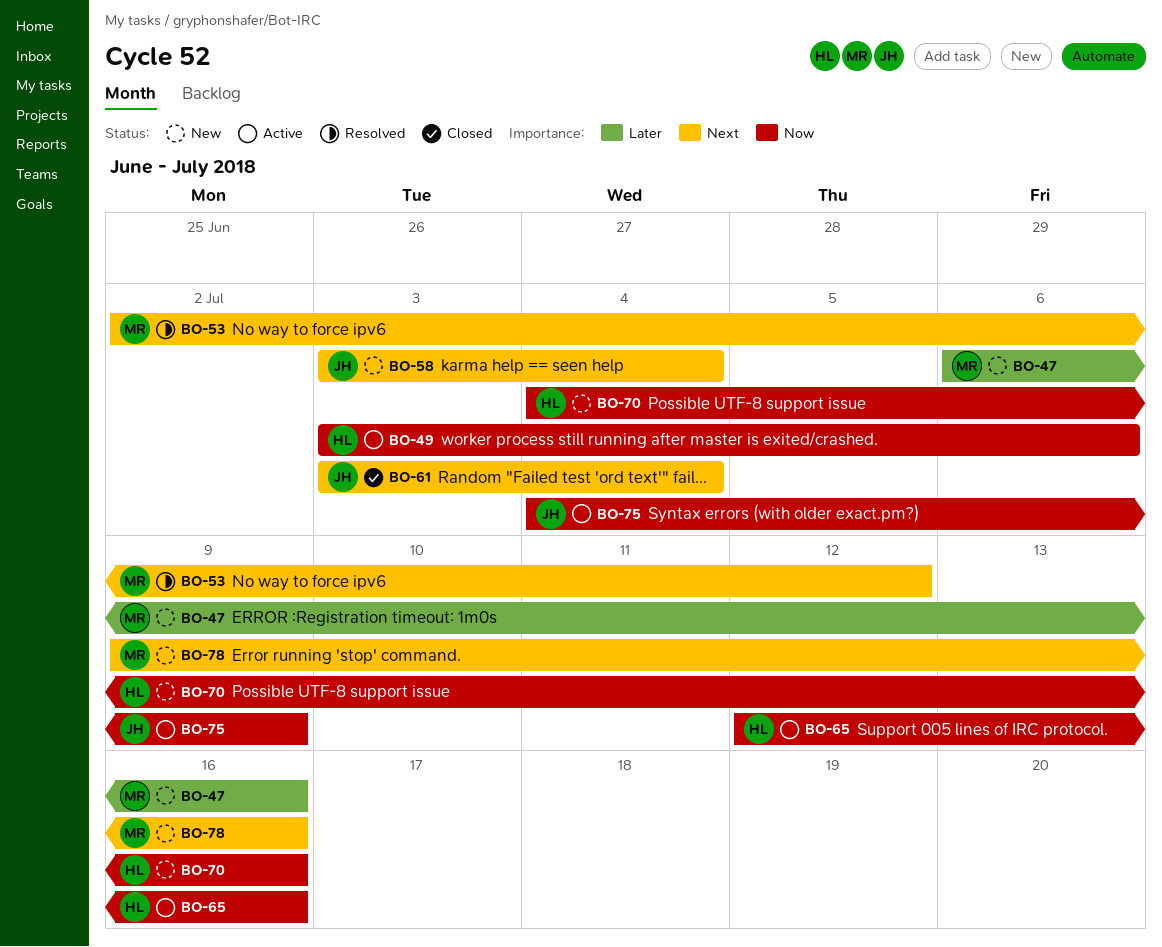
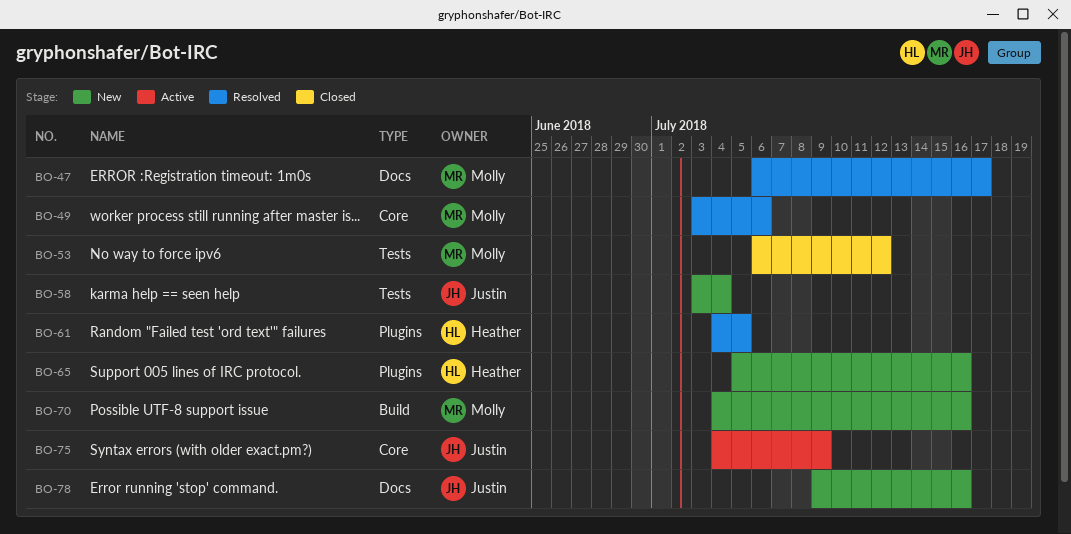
BO-47, status: New -> Resolved
BO-47, due: Jul 16 -> Jul 17
BO-49, status: Active -> Resolved
BO-49, owner: Heather -> Molly
BO-53, status: Resolved -> Closed
BO-53, start: Jul 2 -> Jul 6
BO-61, status: Closed -> Resolved
BO-61, owner: Justin -> Heather
BO-61, start: Jul 3 -> Jul 4
BO-61, due: Jul 4 -> Jul 5
BO-65, status: Active -> New
BO-65, start: Jul 12 -> Jul 5
BO-70, owner: Heather -> Molly
BO-78, owner: Molly -> Justin

